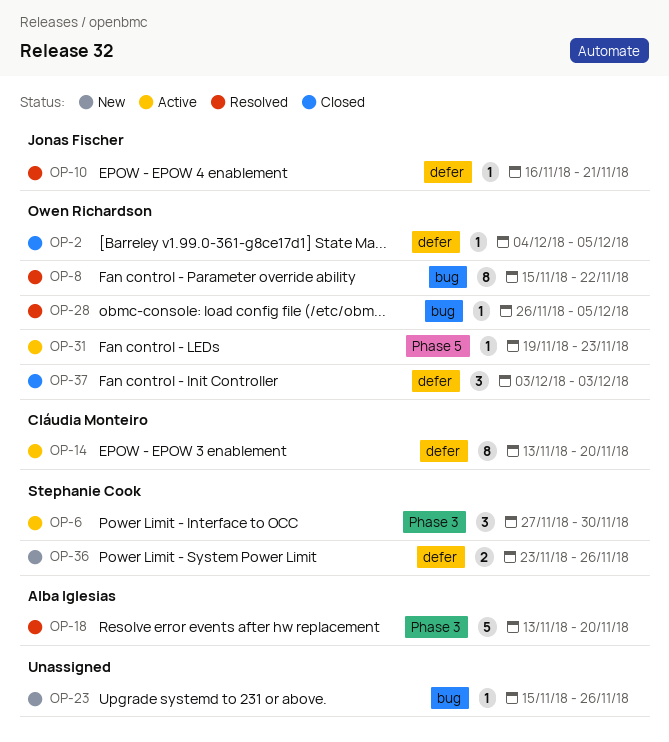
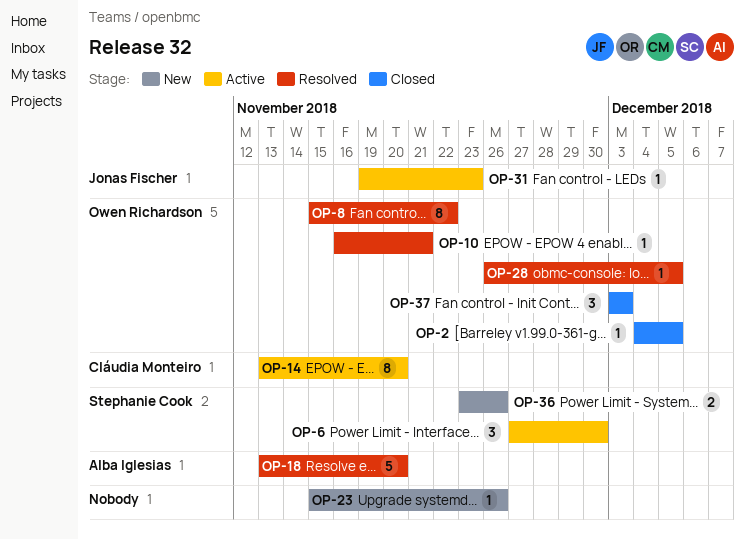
OP-10, owner: Jonas Fischer -> Owen Richardson
OP-31, owner: Owen Richardson -> Jonas Fischer

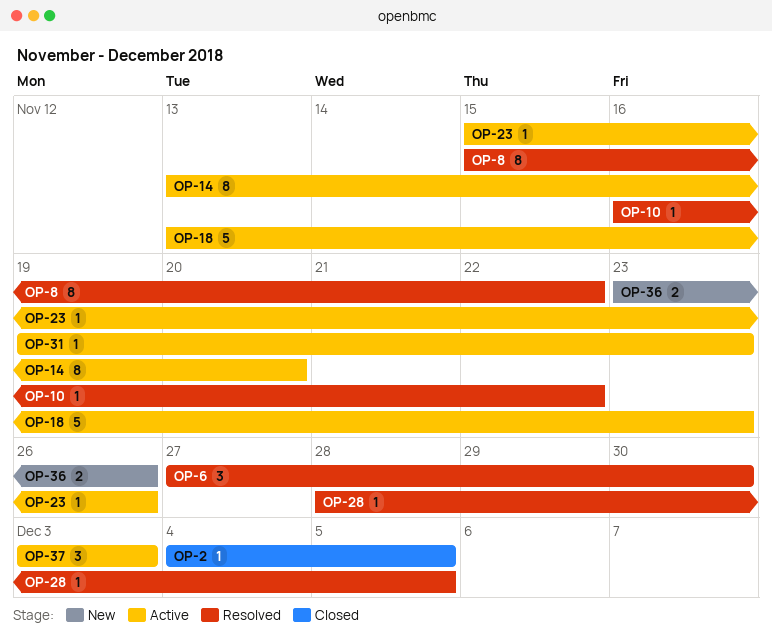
OP-6, status: Active -> Resolved
OP-10, due: Nov 21 -> Nov 22
OP-18, status: Resolved -> Active
OP-18, due: Nov 20 -> Nov 23
OP-23, status: New -> Active
OP-28, start: Nov 26 -> Nov 28
OP-37, status: Closed -> Active

